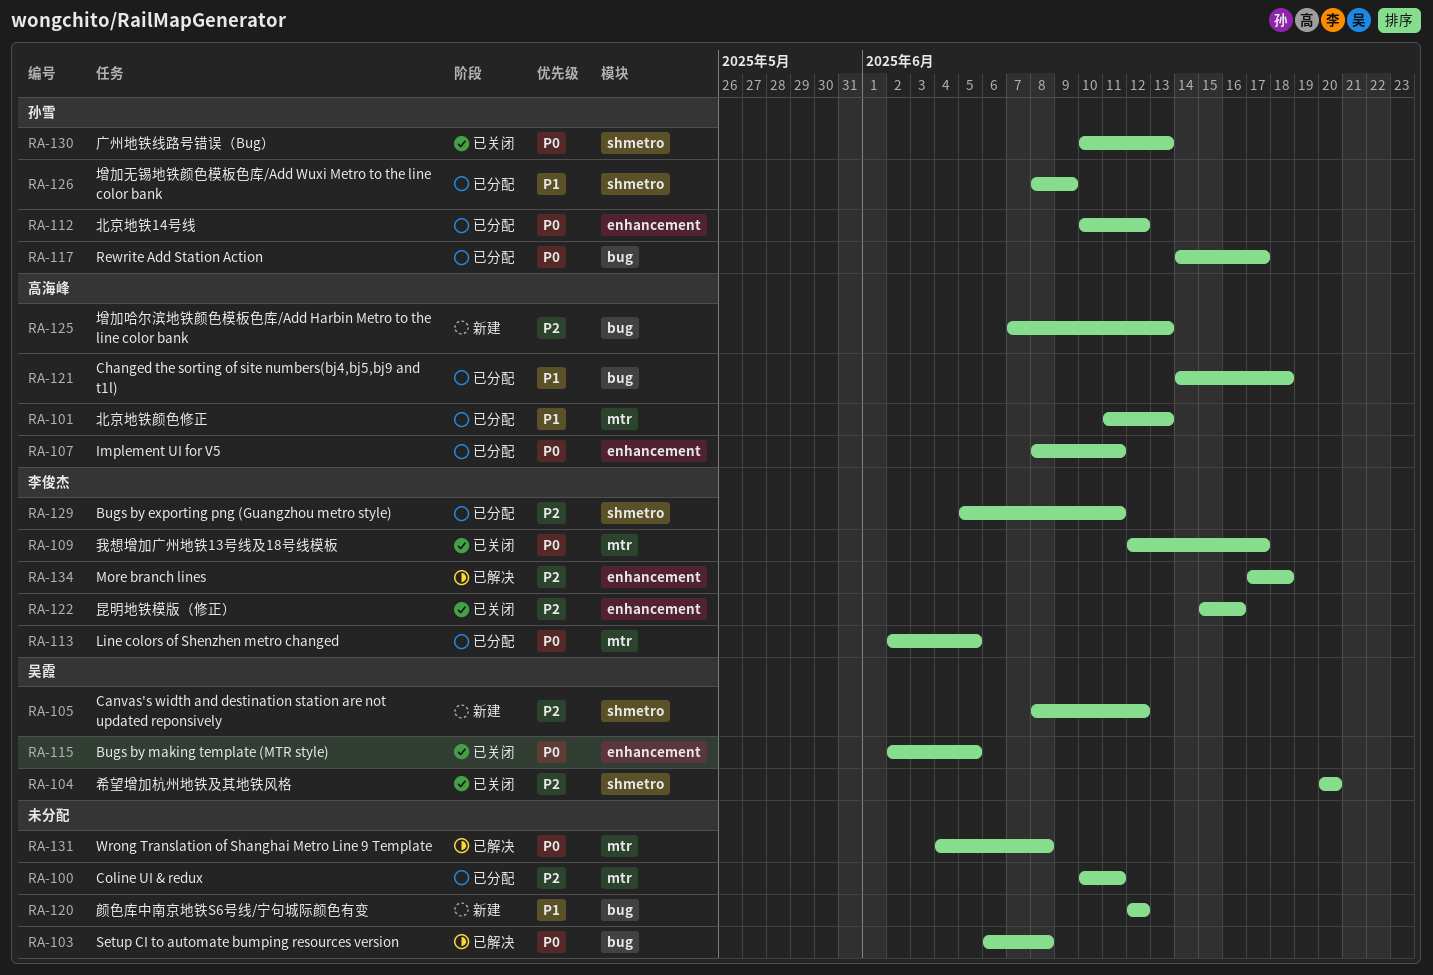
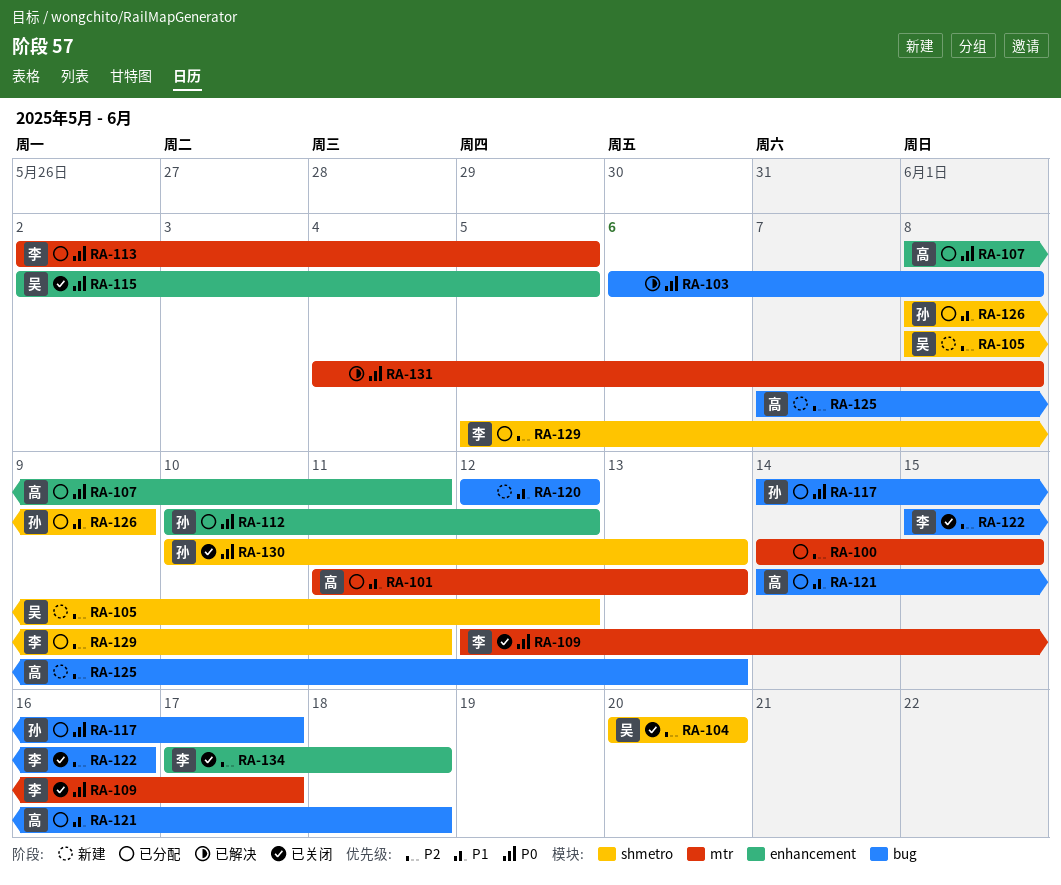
RA-100, start: Jun 10 -> Jun 14
RA-100, due: Jun 11 -> Jun 15
RA-122, label: enhancement -> bug
RA-134, status: 已解决 -> 已关闭

